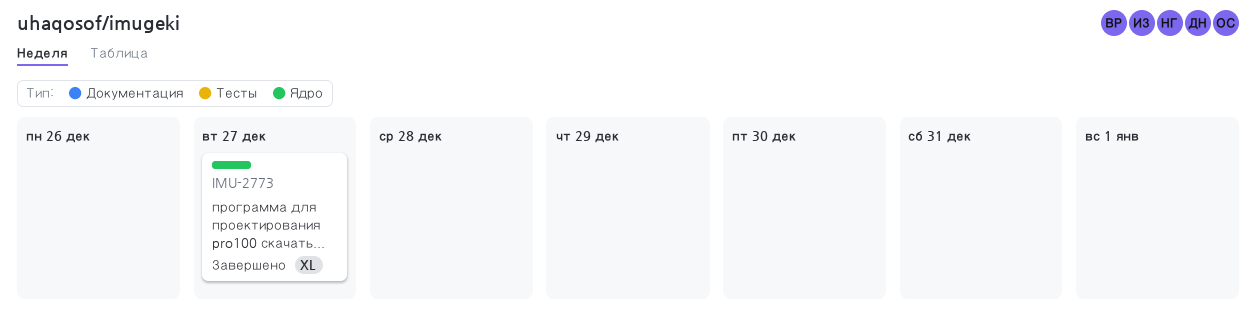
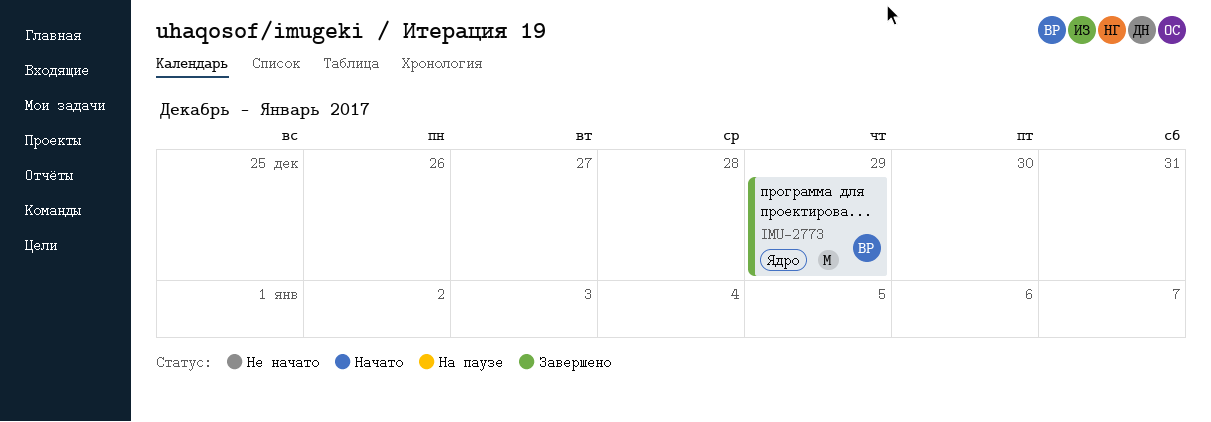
IMU-2773, estimate: XL -> M
IMU-2773, due: Dec 27 -> Dec 29

